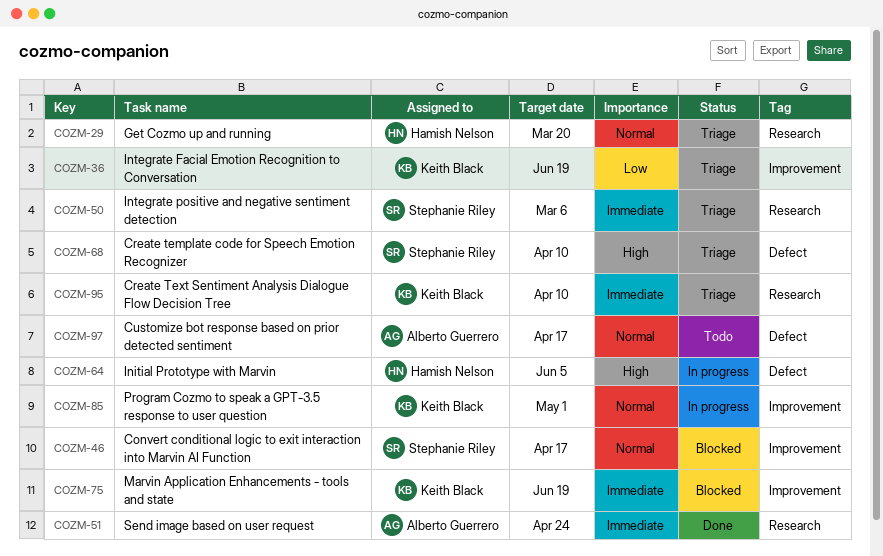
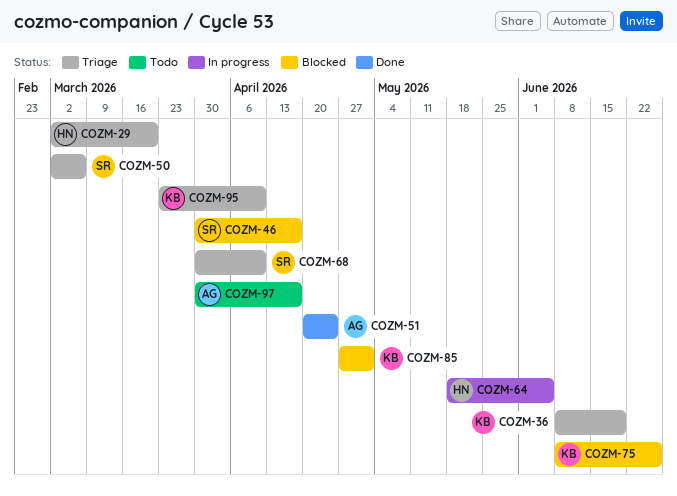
COZM-75, due: Jun 19 -> Jun 26
COZM-85, status: In progress -> Blocked

